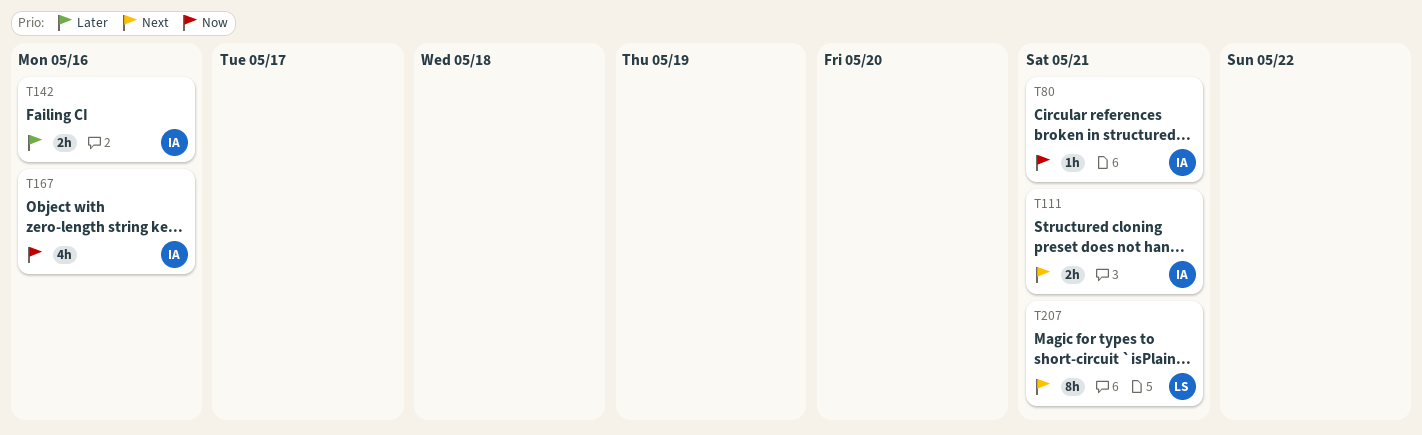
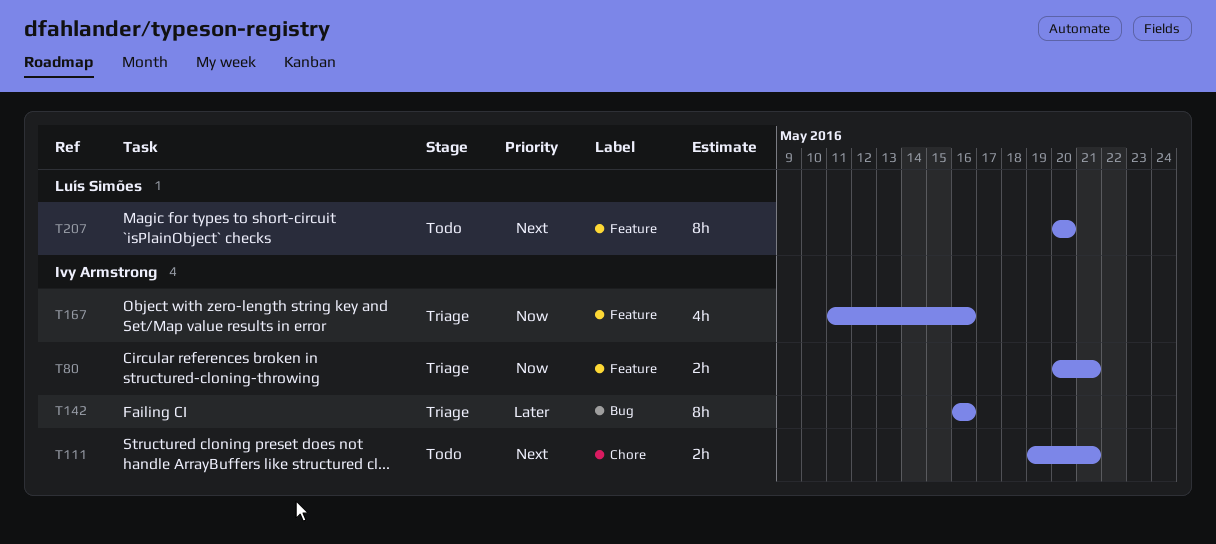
T80, estimate: 1h -> 2h
T142, estimate: 2h -> 8h
T207, due: May 21 -> May 20

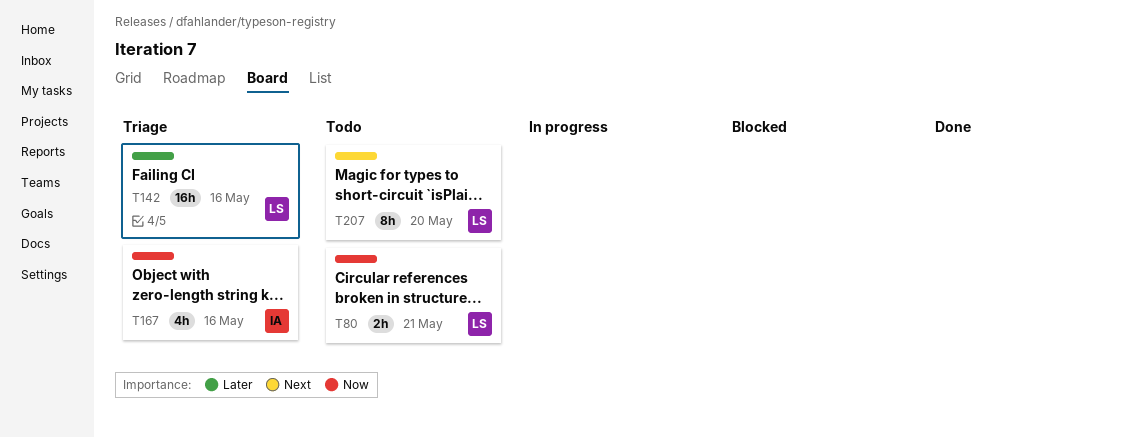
T80, status: Triage -> Todo
T80, owner: Ivy Armstrong -> Luís Simões
T111: present -> none
T142, owner: Ivy Armstrong -> Luís Simões
T142, estimate: 8h -> 16h

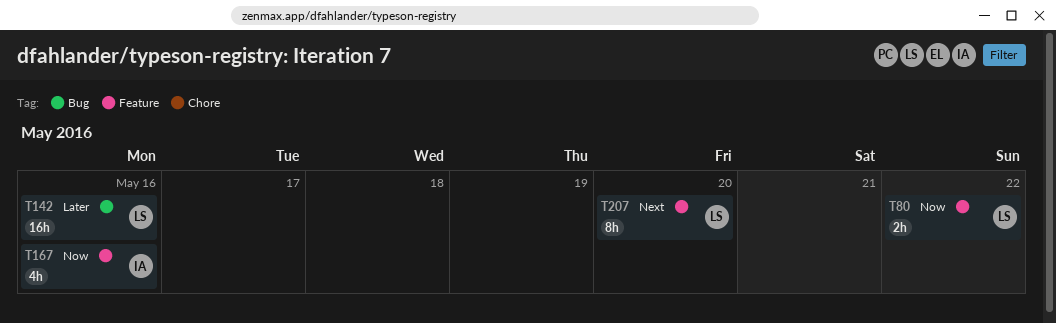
T80, due: May 21 -> May 22

